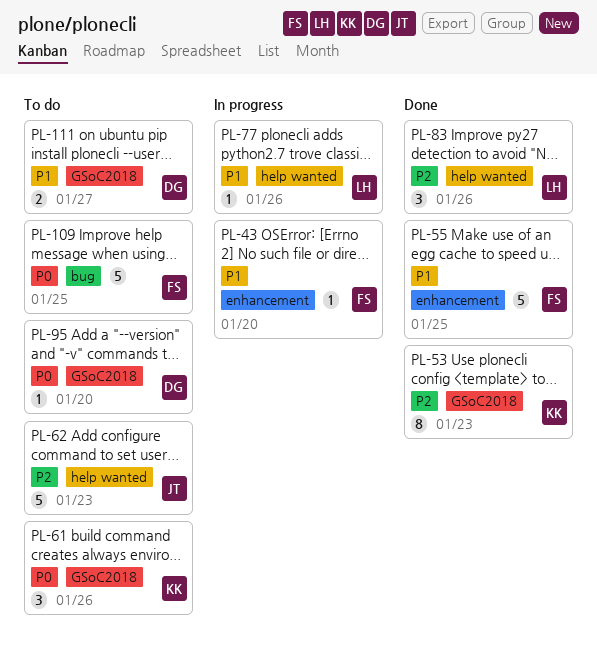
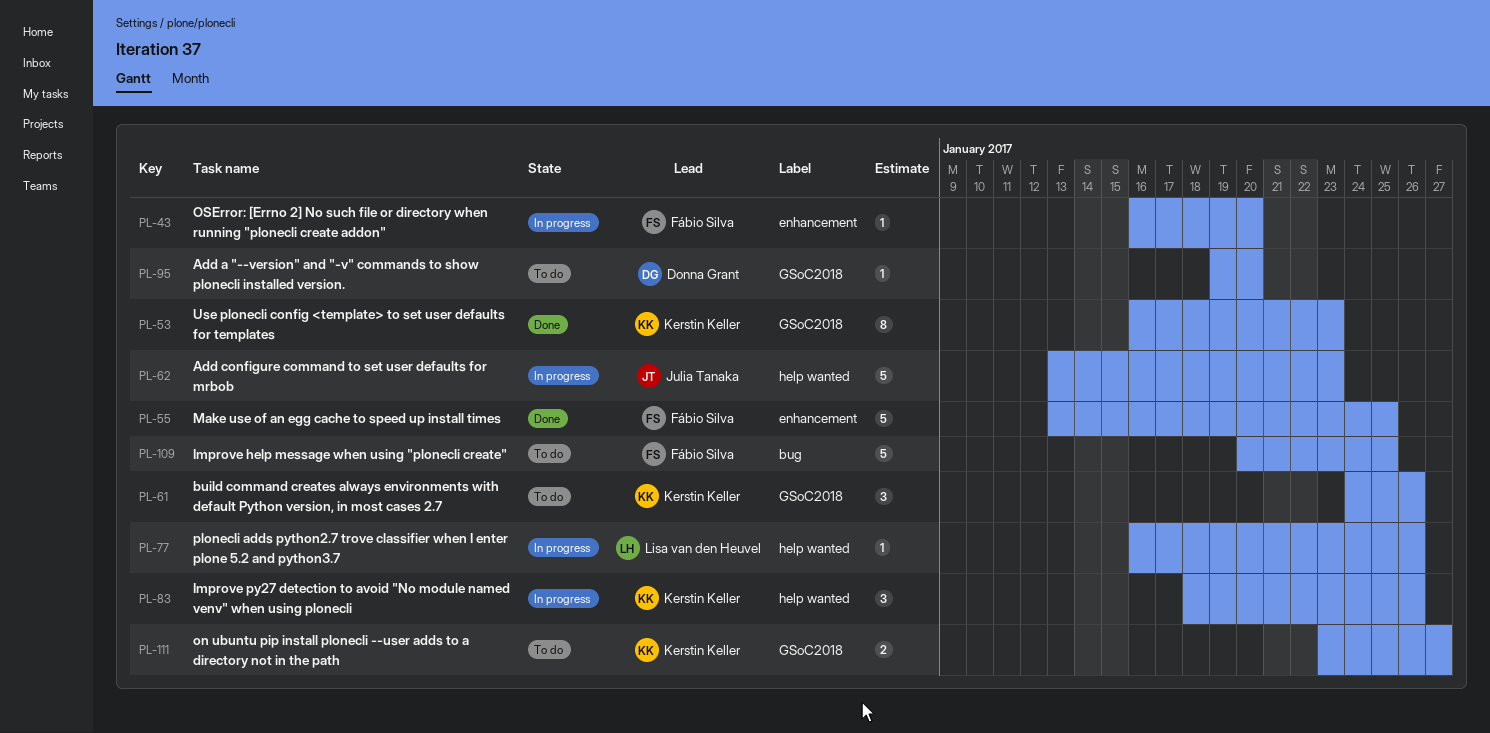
PL-62, status: To do -> In progress
PL-83, status: Done -> In progress
PL-83, owner: Lisa van den Heuvel -> Kerstin Keller
PL-111, owner: Donna Grant -> Kerstin Keller

